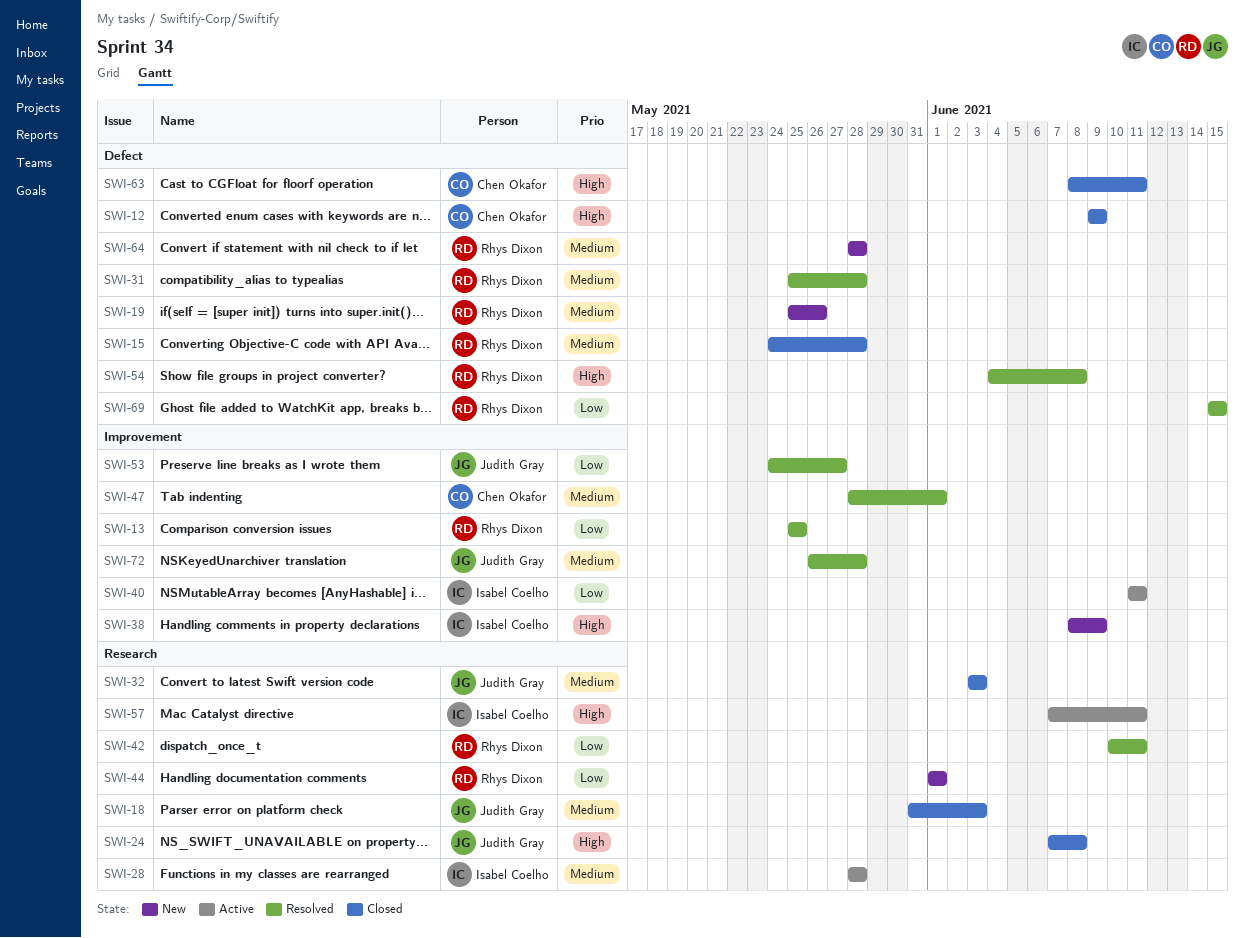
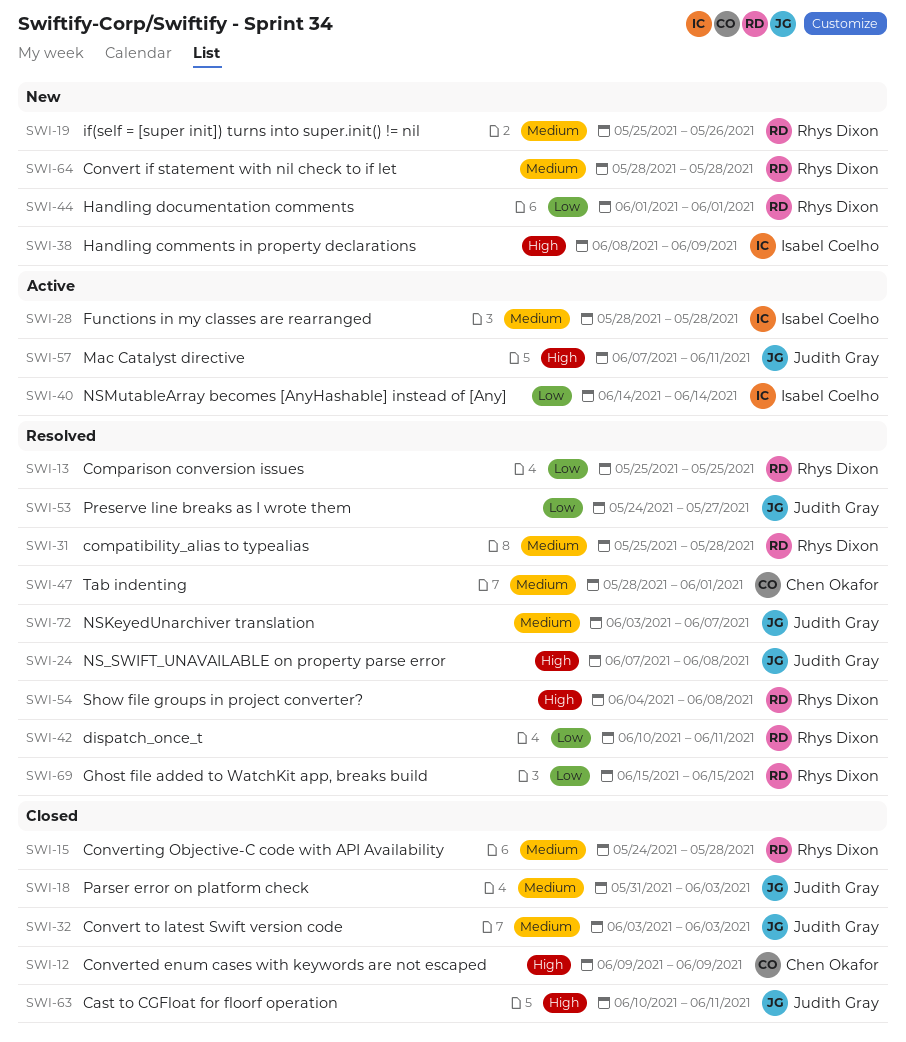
SWI-24, status: Closed -> Resolved
SWI-40, start: Jun 11 -> Jun 14
SWI-40, due: Jun 11 -> Jun 14
SWI-57, owner: Isabel Coelho -> Judith Gray
SWI-63, owner: Chen Okafor -> Judith Gray
SWI-63, start: Jun 8 -> Jun 10
SWI-72, start: May 26 -> Jun 3
SWI-72, due: May 28 -> Jun 7

